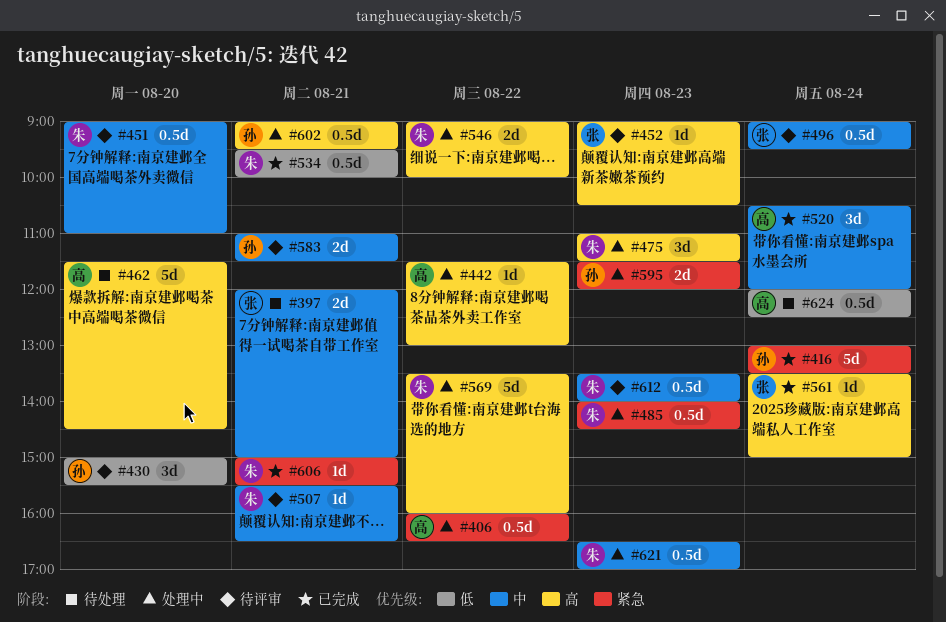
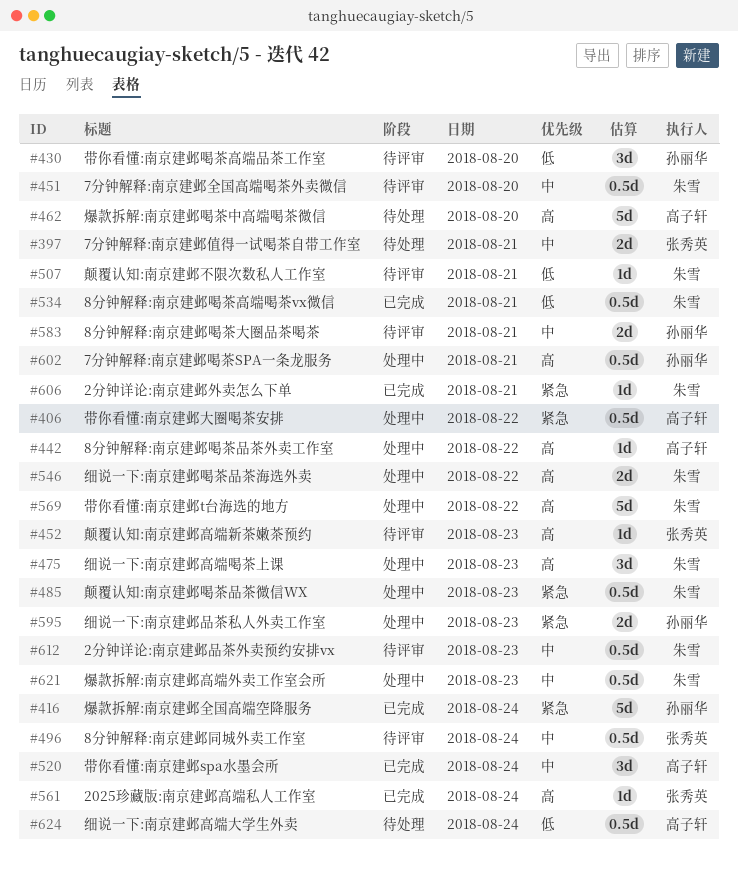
#507, priority: 中 -> 低

